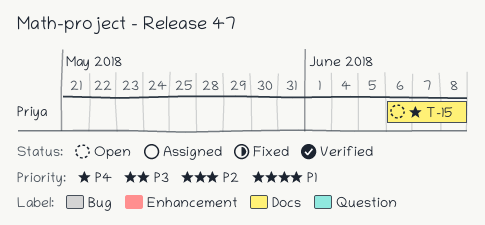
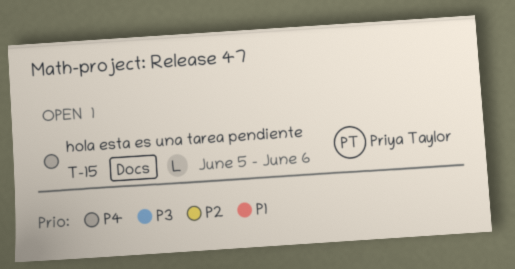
T-15, start: Jun 6 -> Jun 5
T-15, due: Jun 8 -> Jun 6

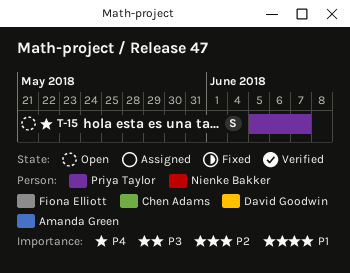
T-15, estimate: L -> S
T-15, due: Jun 6 -> Jun 7

